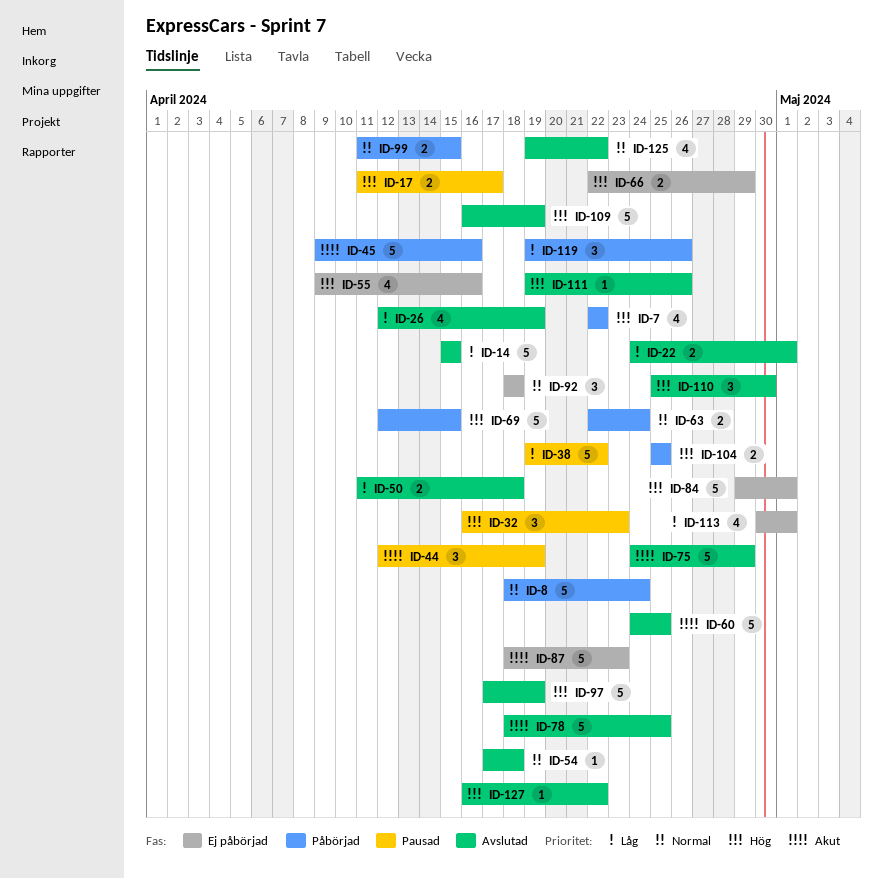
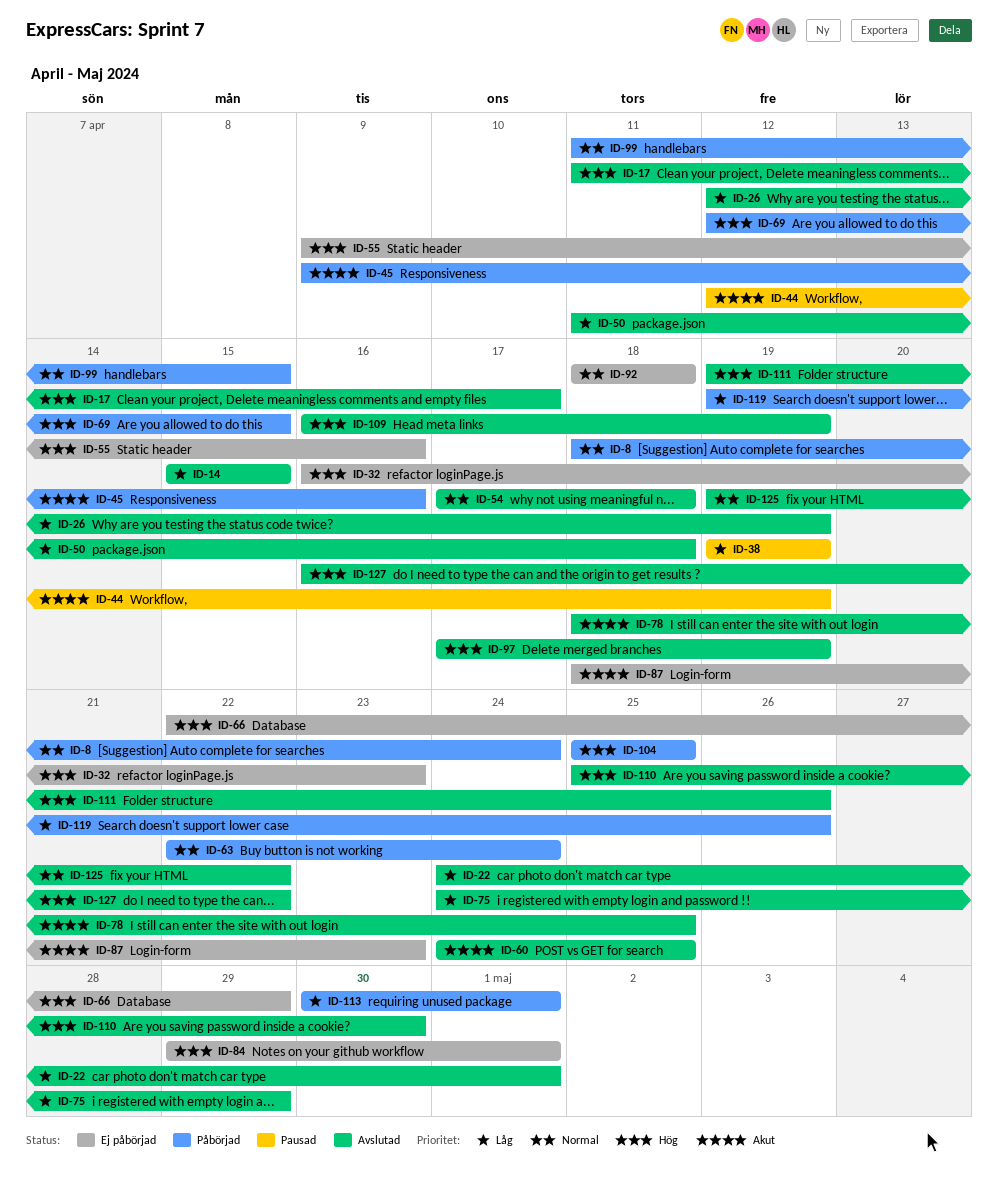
ID-7: present -> none
ID-17, status: Pausad -> Avslutad
ID-32, status: Pausad -> Ej påbörjad
ID-38, due: Apr 22 -> Apr 19
ID-75, priority: Akut -> Låg
ID-113, status: Ej påbörjad -> Påbörjad

